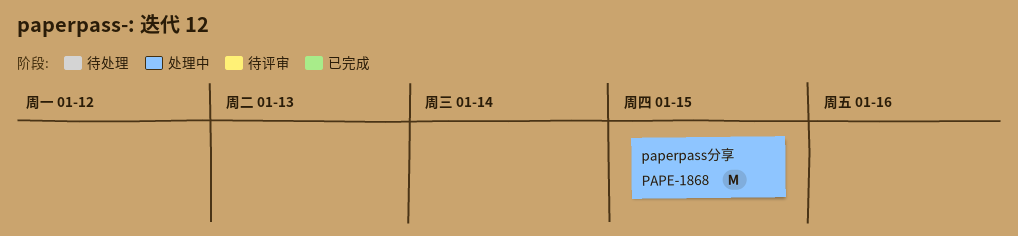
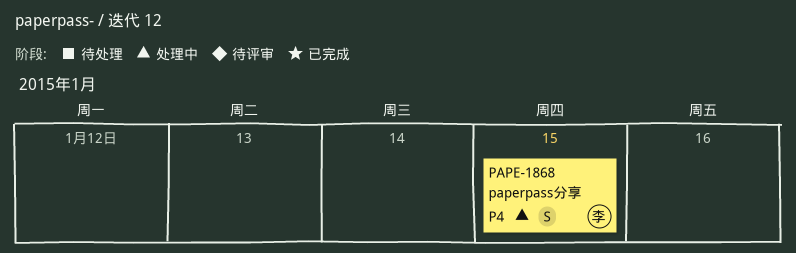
PAPE-1868, estimate: M -> S

